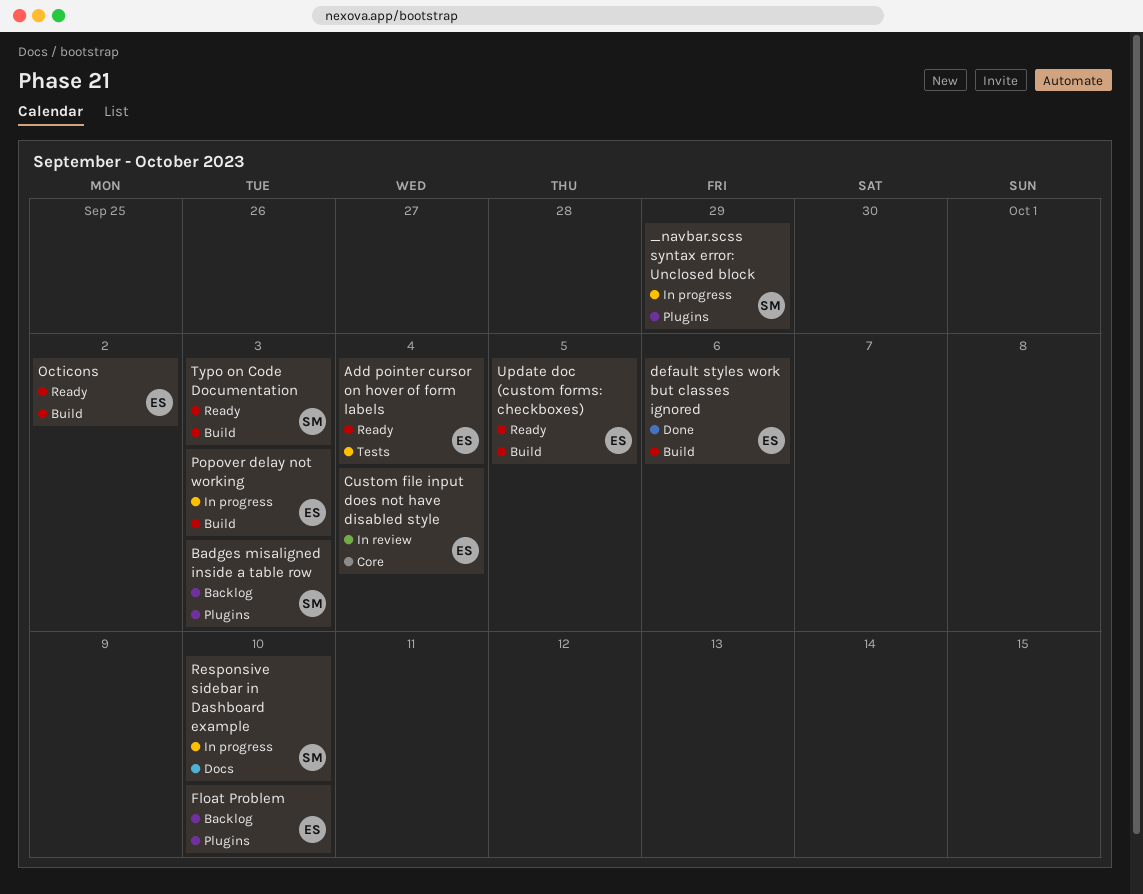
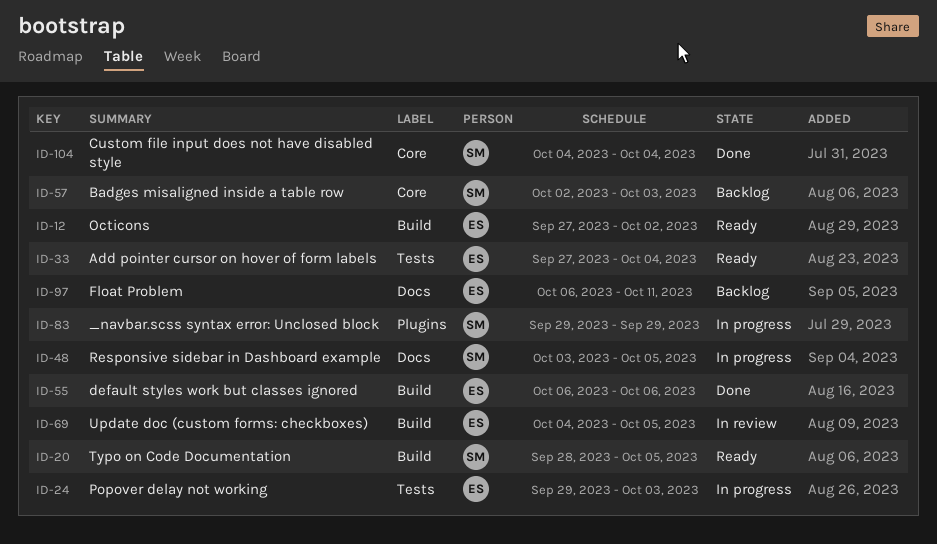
Badges misaligned inside a table row, label: Plugins -> Core
Custom file input does not have disabled style, status: In review -> Done
Custom file input does not have disabled style, owner: ES -> SM
Float Problem, label: Plugins -> Docs
Float Problem, due: Oct 10 -> Oct 11
Popover delay not working, label: Build -> Tests
Responsive sidebar in Dashboard example, due: Oct 10 -> Oct 5
Typo on Code Documentation, due: Oct 3 -> Oct 5
Update doc (custom forms: checkboxes), status: Ready -> In review

